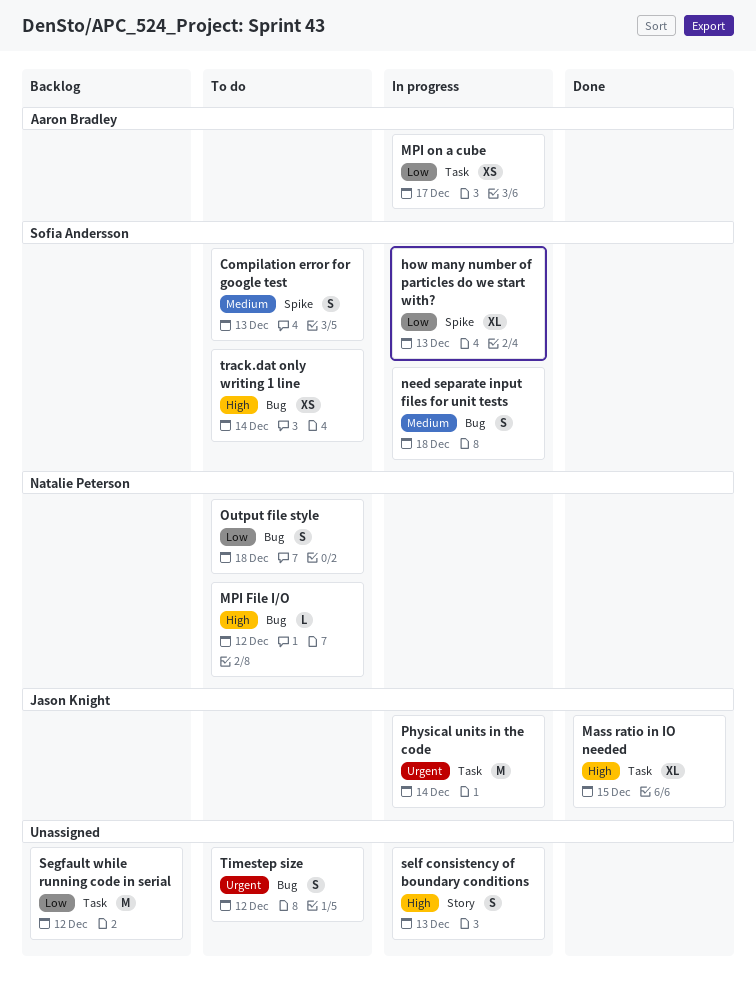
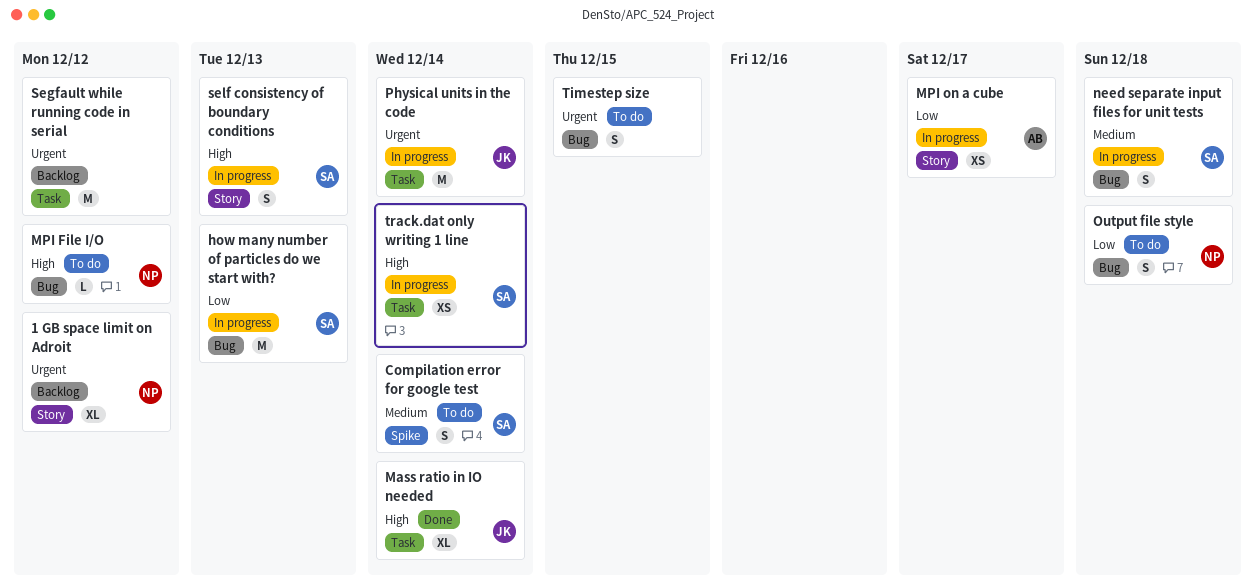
1 GB space limit on Adroit: none -> present
Compilation error for google test, due: Dec 13 -> Dec 14
how many number of particles do we start with?, label: Spike -> Bug
how many number of particles do we start with?, estimate: XL -> M
Mass ratio in IO needed, due: Dec 15 -> Dec 14
MPI on a cube, label: Task -> Story
Segfault while running code in serial, priority: Low -> Urgent
self consistency of boundary conditions, owner: none -> Sofia Andersson
Timestep size, due: Dec 12 -> Dec 15
track.dat only writing 1 line, status: To do -> In progress
track.dat only writing 1 line, label: Bug -> Task

